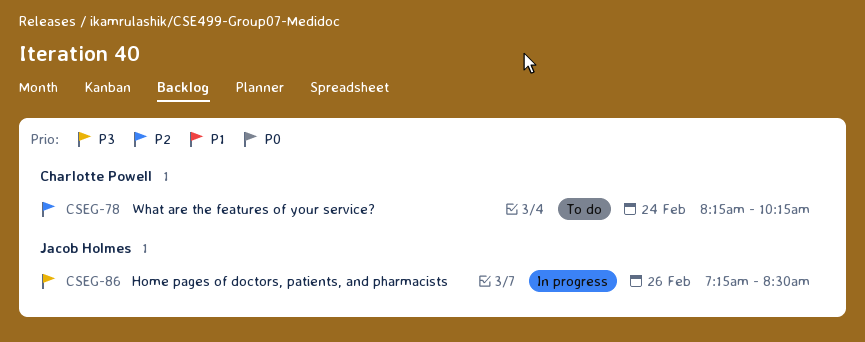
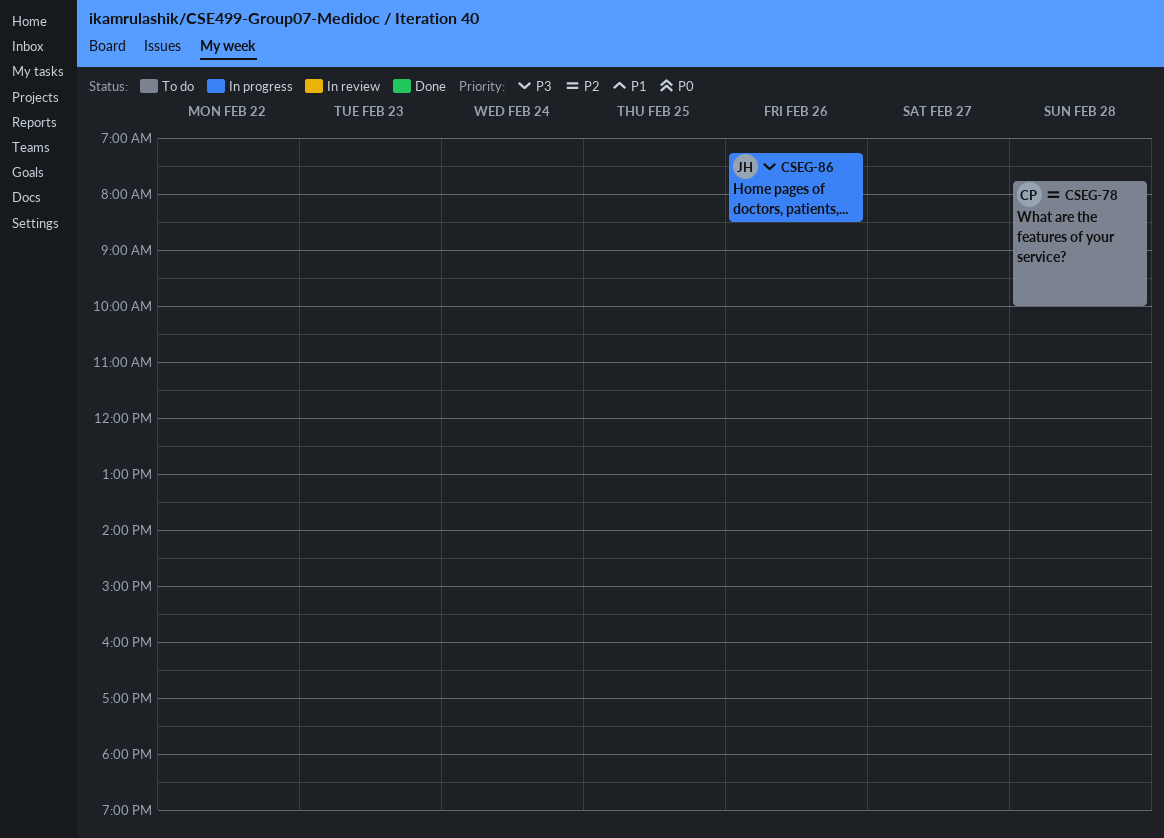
CSEG-78, day: Feb 24 -> Feb 28
CSEG-78, begins: 08:15 -> 07:45
CSEG-78, ends: 10:15 -> 10:00

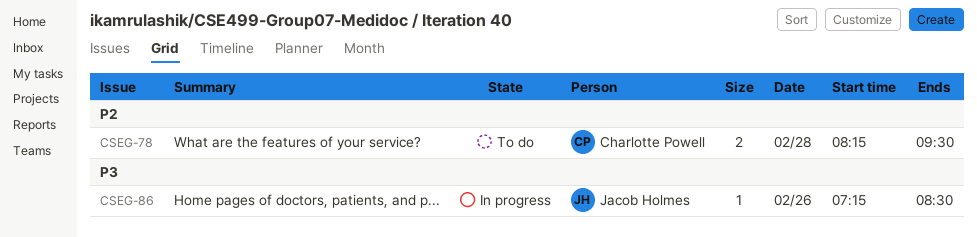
CSEG-78, begins: 07:45 -> 08:15
CSEG-78, ends: 10:00 -> 09:30

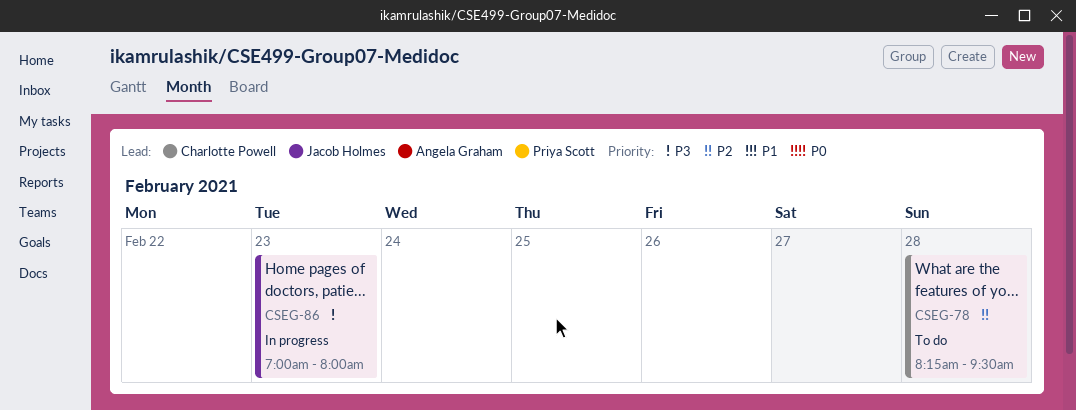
CSEG-86, day: Feb 26 -> Feb 23
CSEG-86, begins: 07:15 -> 07:00
CSEG-86, ends: 08:30 -> 08:00

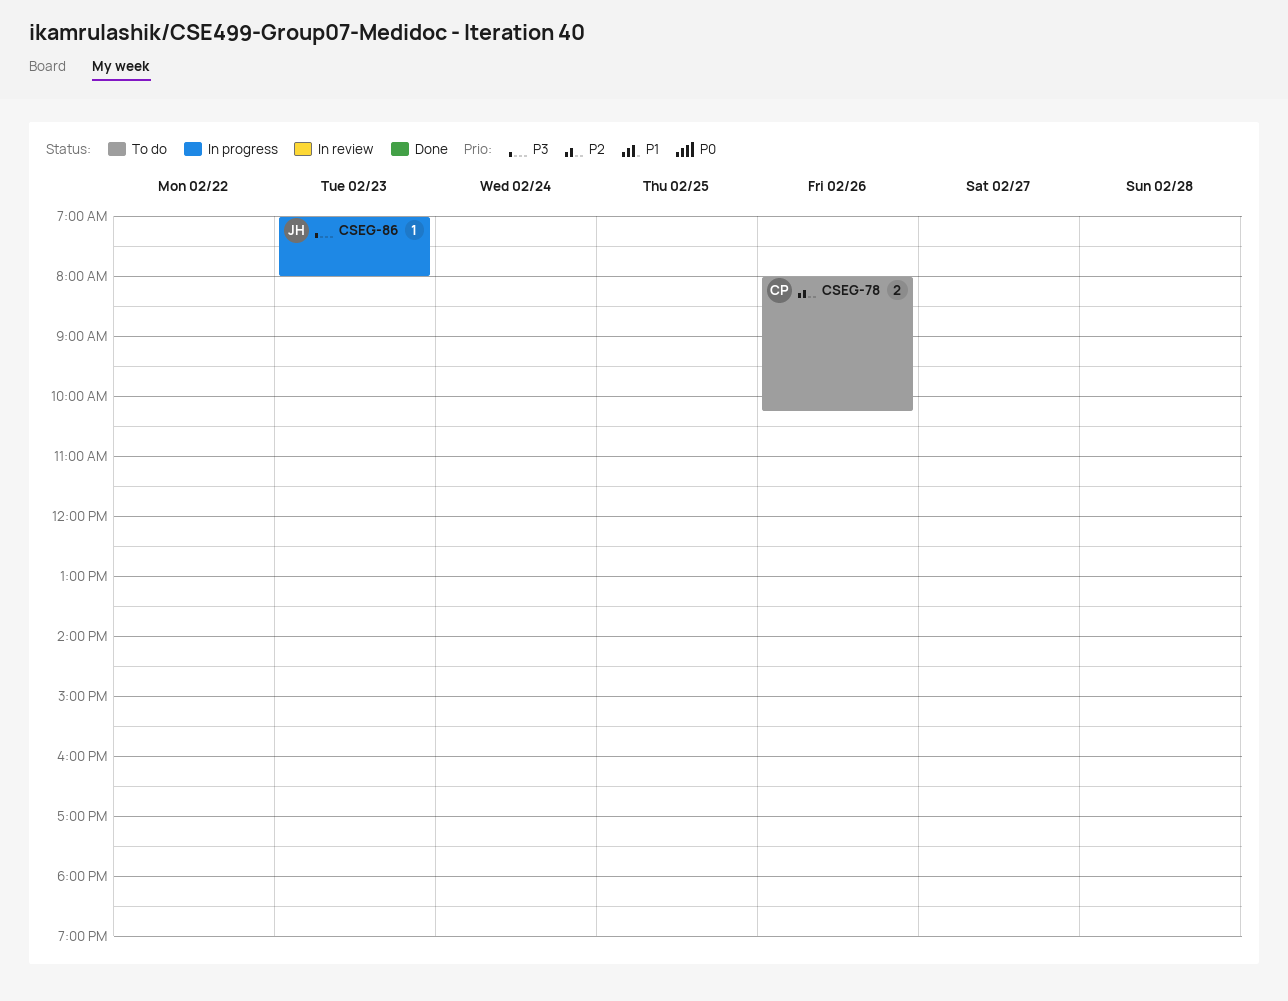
CSEG-78, day: Feb 28 -> Feb 26
CSEG-78, begins: 08:15 -> 08:00
CSEG-78, ends: 09:30 -> 10:15

